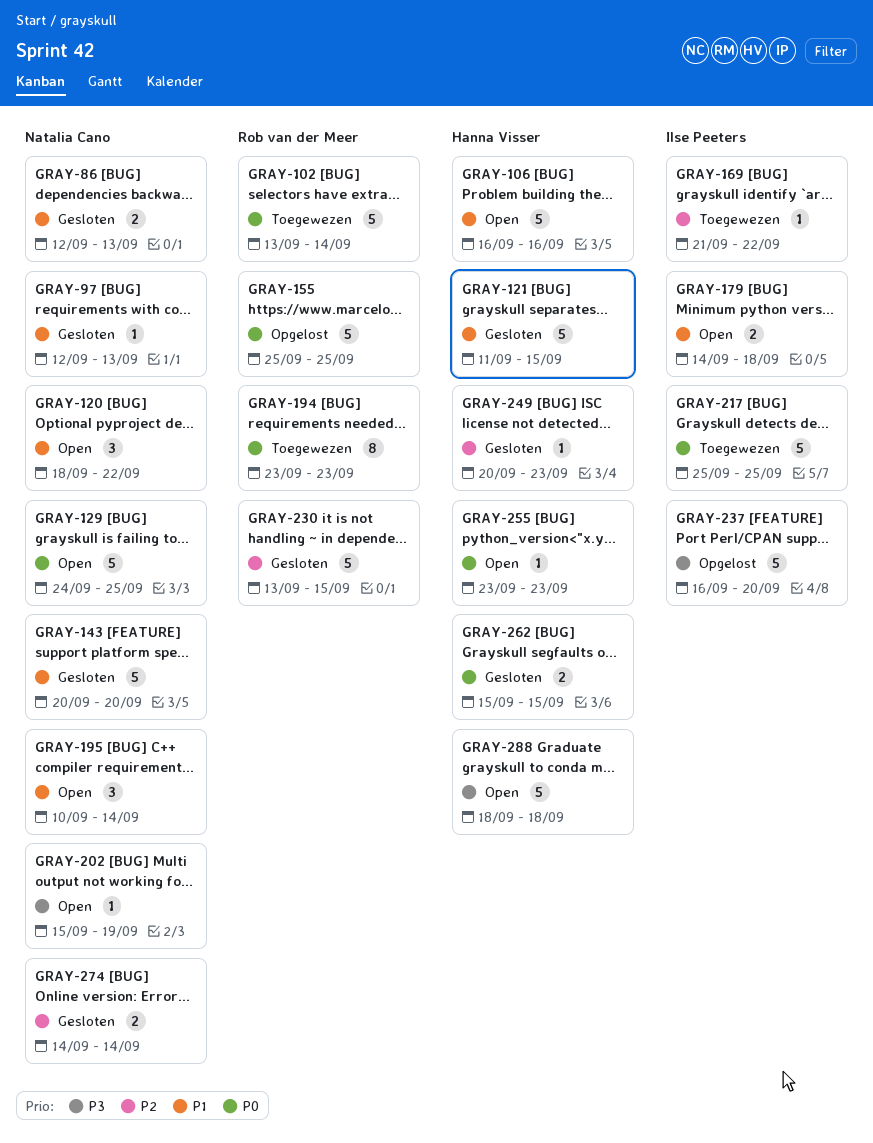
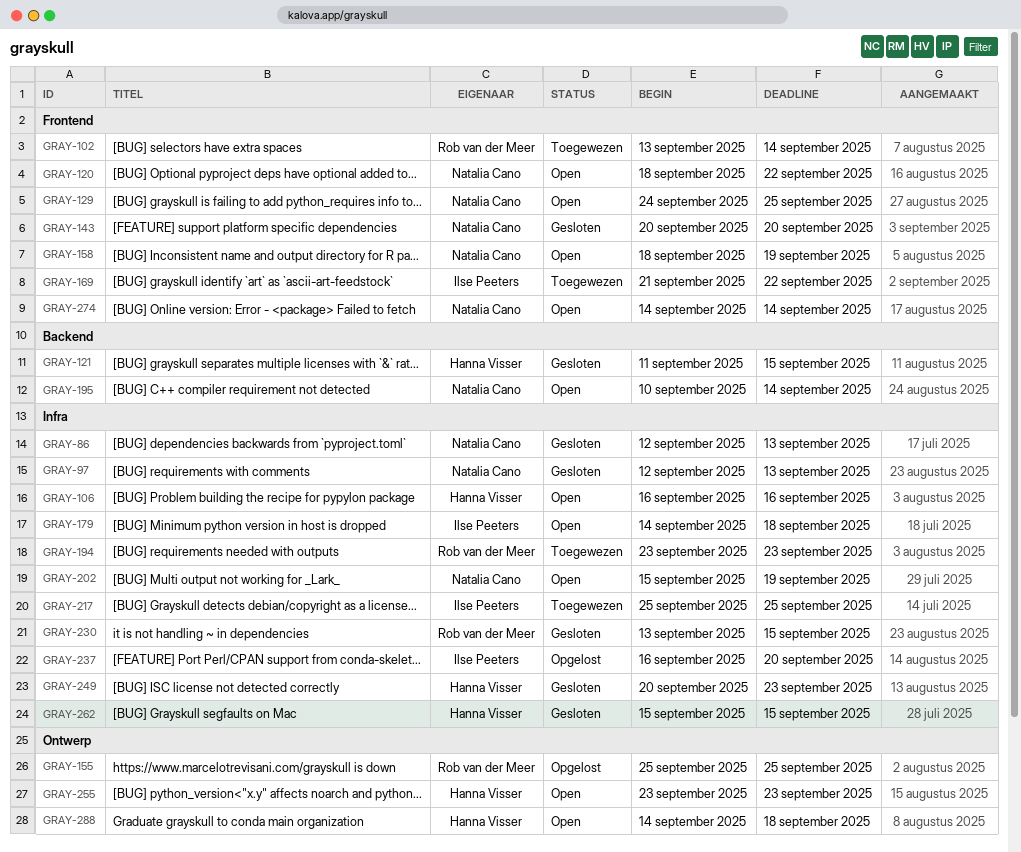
GRAY-158: none -> present
GRAY-274, status: Gesloten -> Open
GRAY-288, start: Sep 18 -> Sep 14

